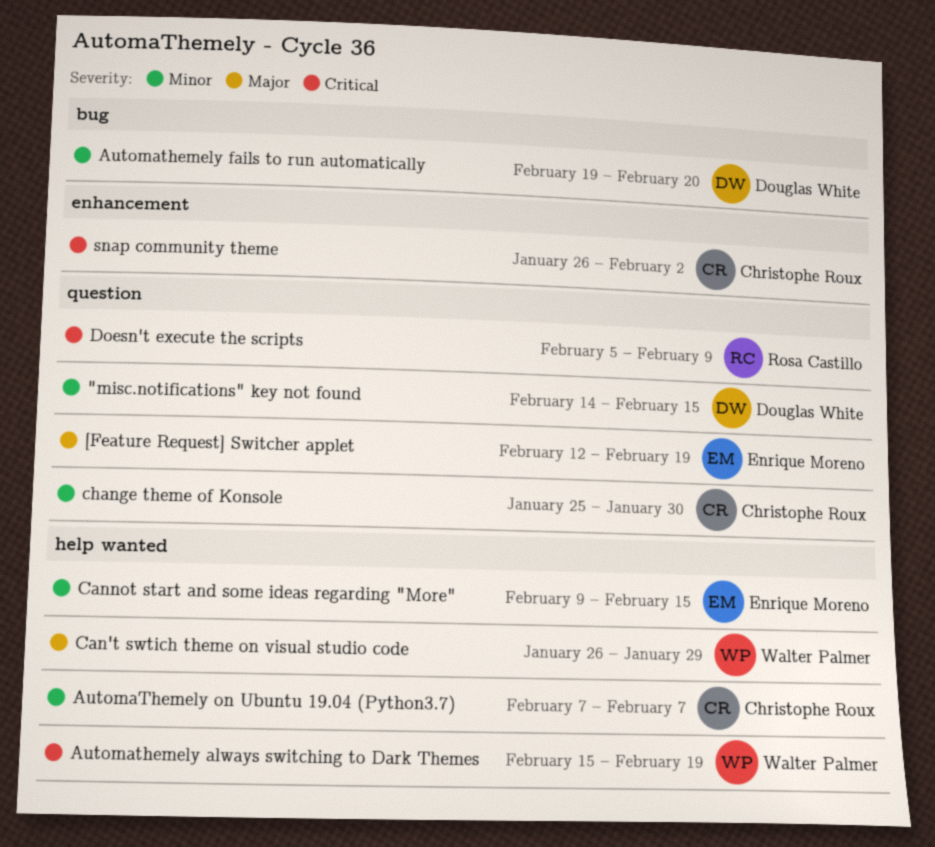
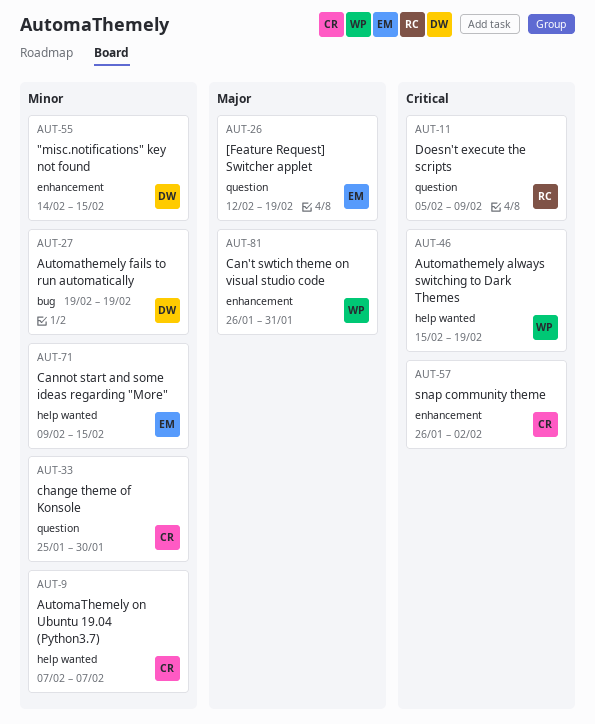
"misc.notifications" key not found, label: question -> enhancement
Automathemely fails to run automatically, due: Feb 20 -> Feb 19
Can't swtich theme on visual studio code, label: help wanted -> enhancement
Can't swtich theme on visual studio code, due: Jan 29 -> Jan 31

